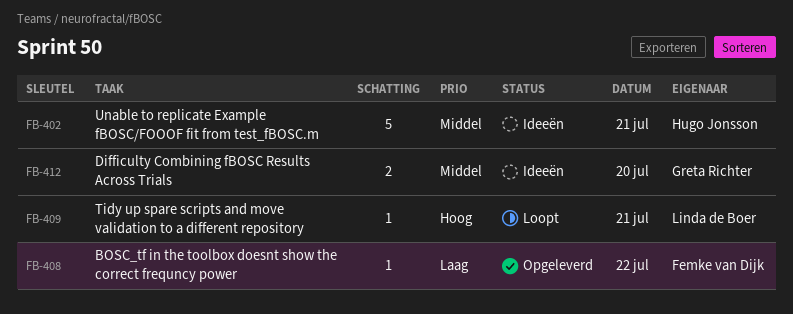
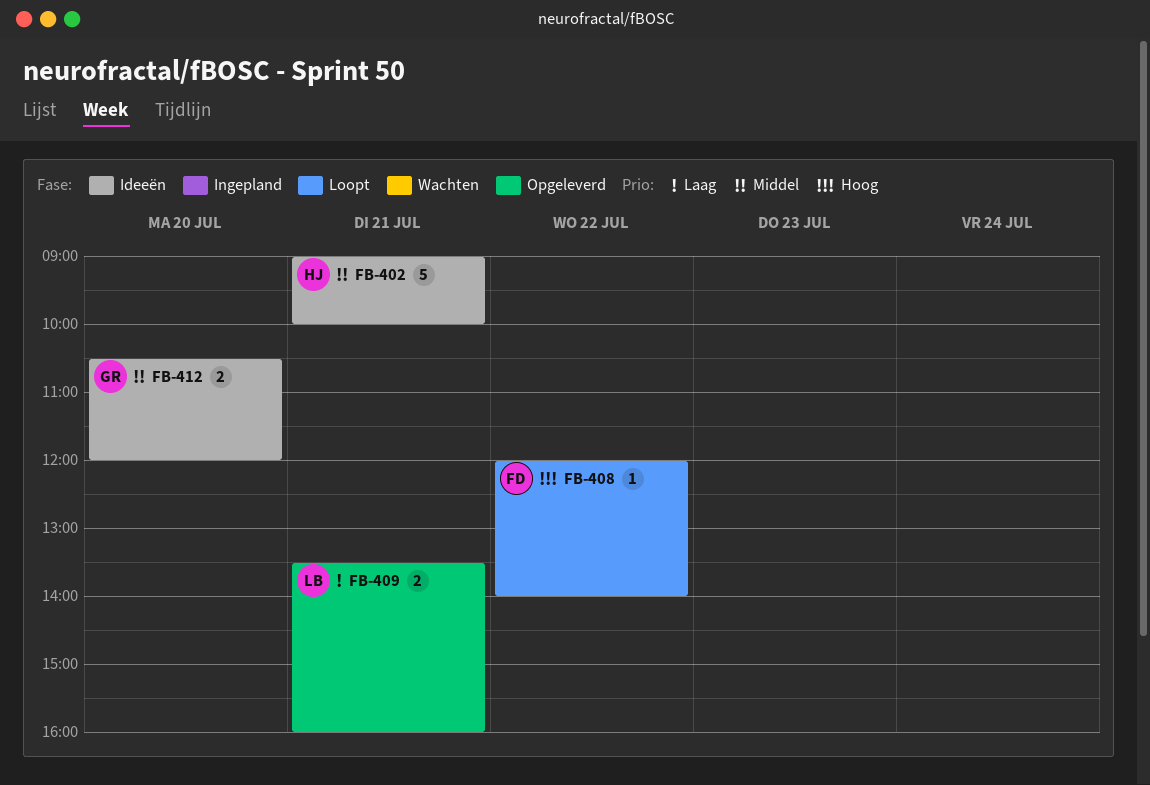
FB-408, status: Opgeleverd -> Loopt
FB-408, priority: Laag -> Hoog
FB-409, status: Loopt -> Opgeleverd
FB-409, priority: Hoog -> Laag
FB-409, estimate: 1 -> 2

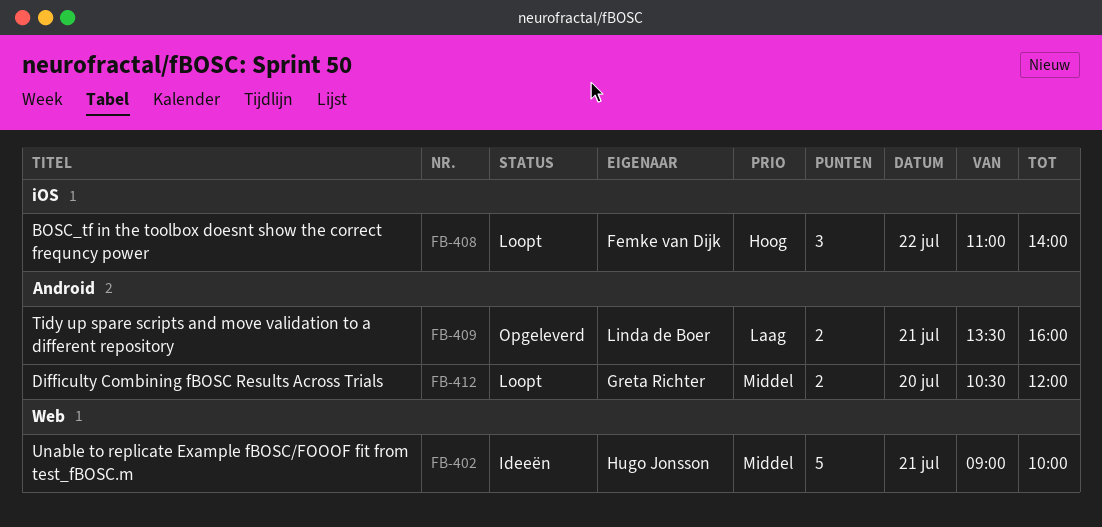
FB-408, estimate: 1 -> 3
FB-408, begins: 12:00 -> 11:00
FB-412, status: Ideeën -> Loopt

